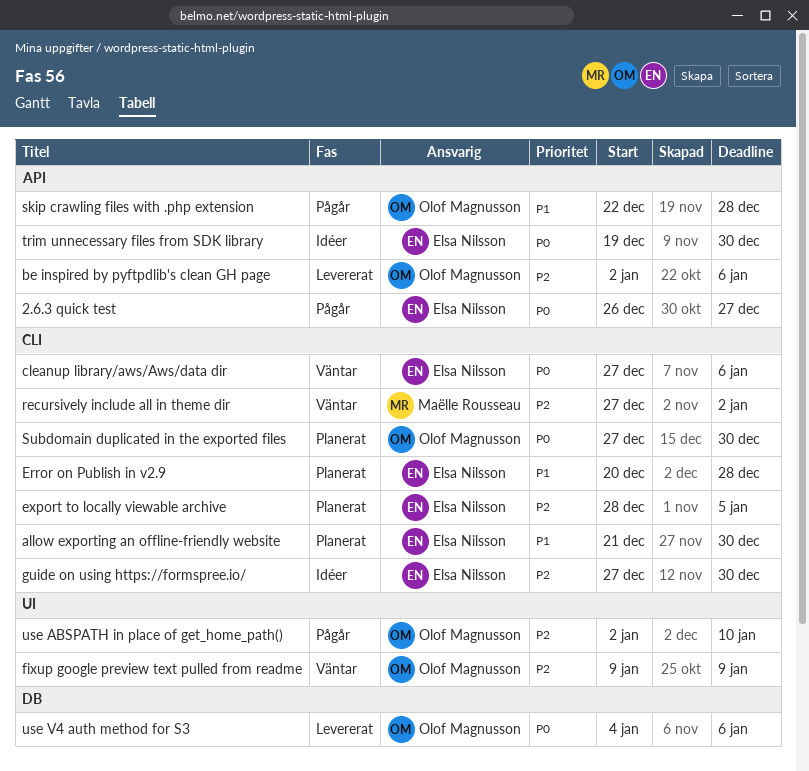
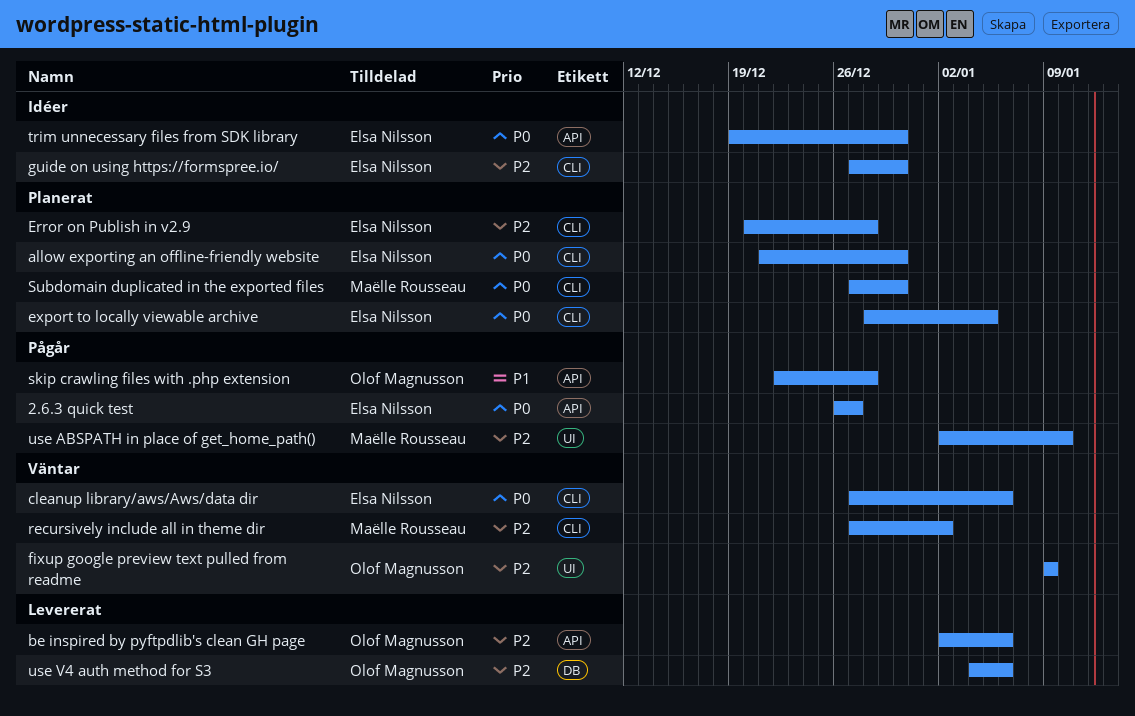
allow exporting an offline-friendly website, priority: P1 -> P0
Error on Publish in v2.9, priority: P1 -> P2
export to locally viewable archive, priority: P2 -> P0
Subdomain duplicated in the exported files, owner: Olof Magnusson -> Maëlle Rousseau
use ABSPATH in place of get_home_path(), owner: Olof Magnusson -> Maëlle Rousseau
use V4 auth method for S3, priority: P0 -> P2

